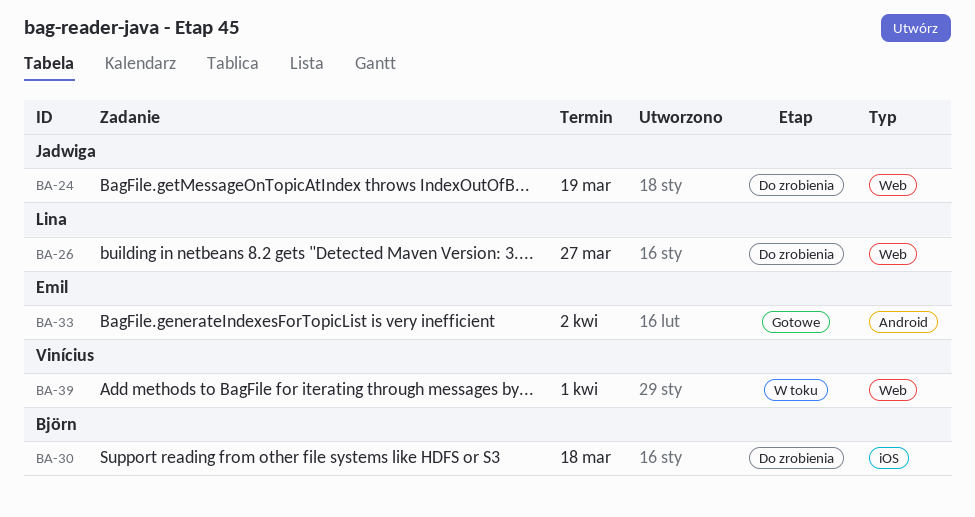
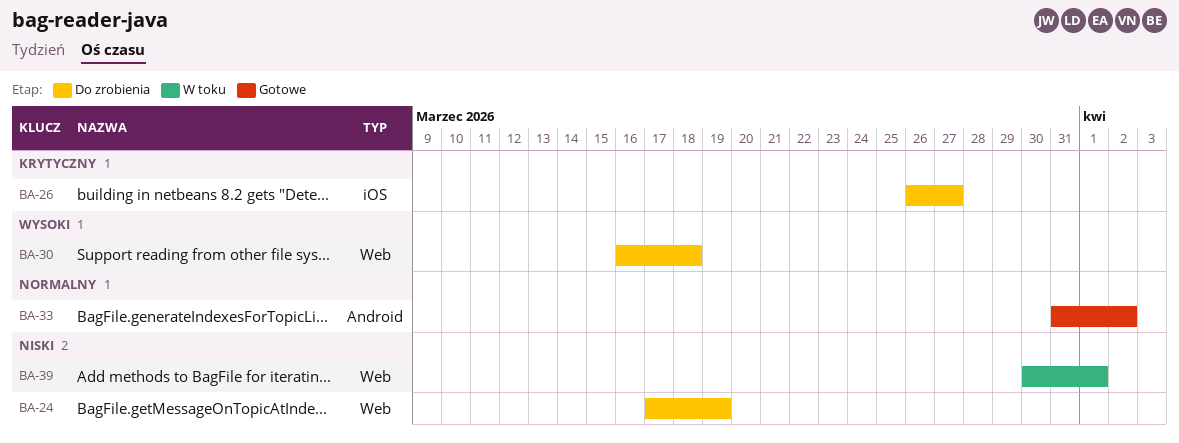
BA-26, label: Web -> iOS
BA-30, label: iOS -> Web

